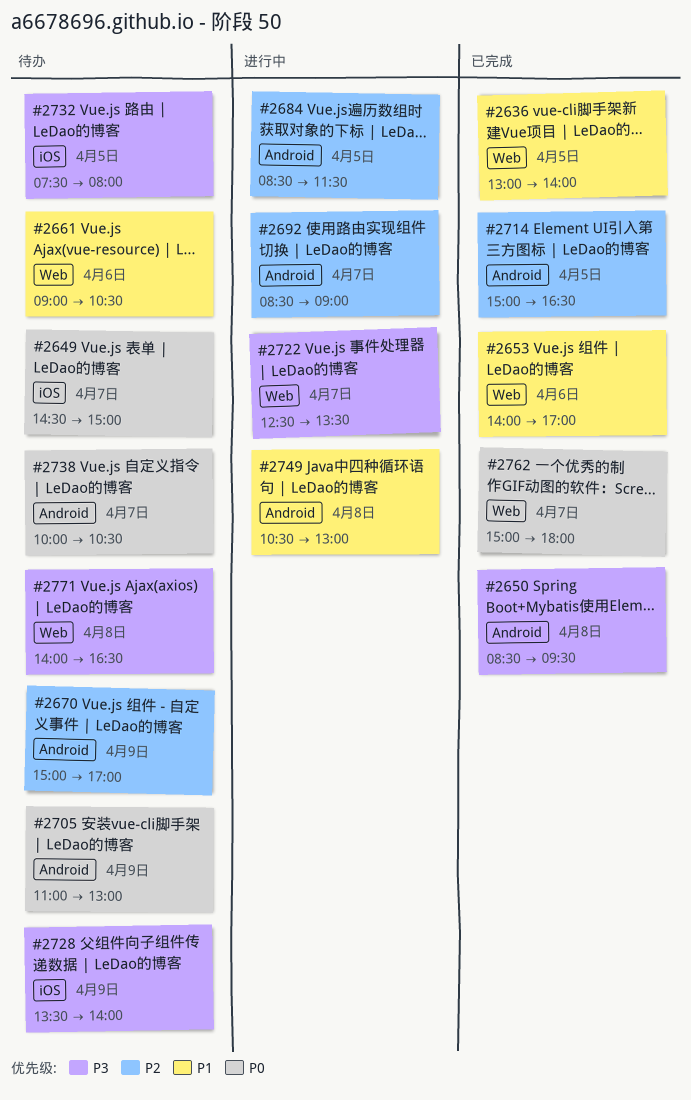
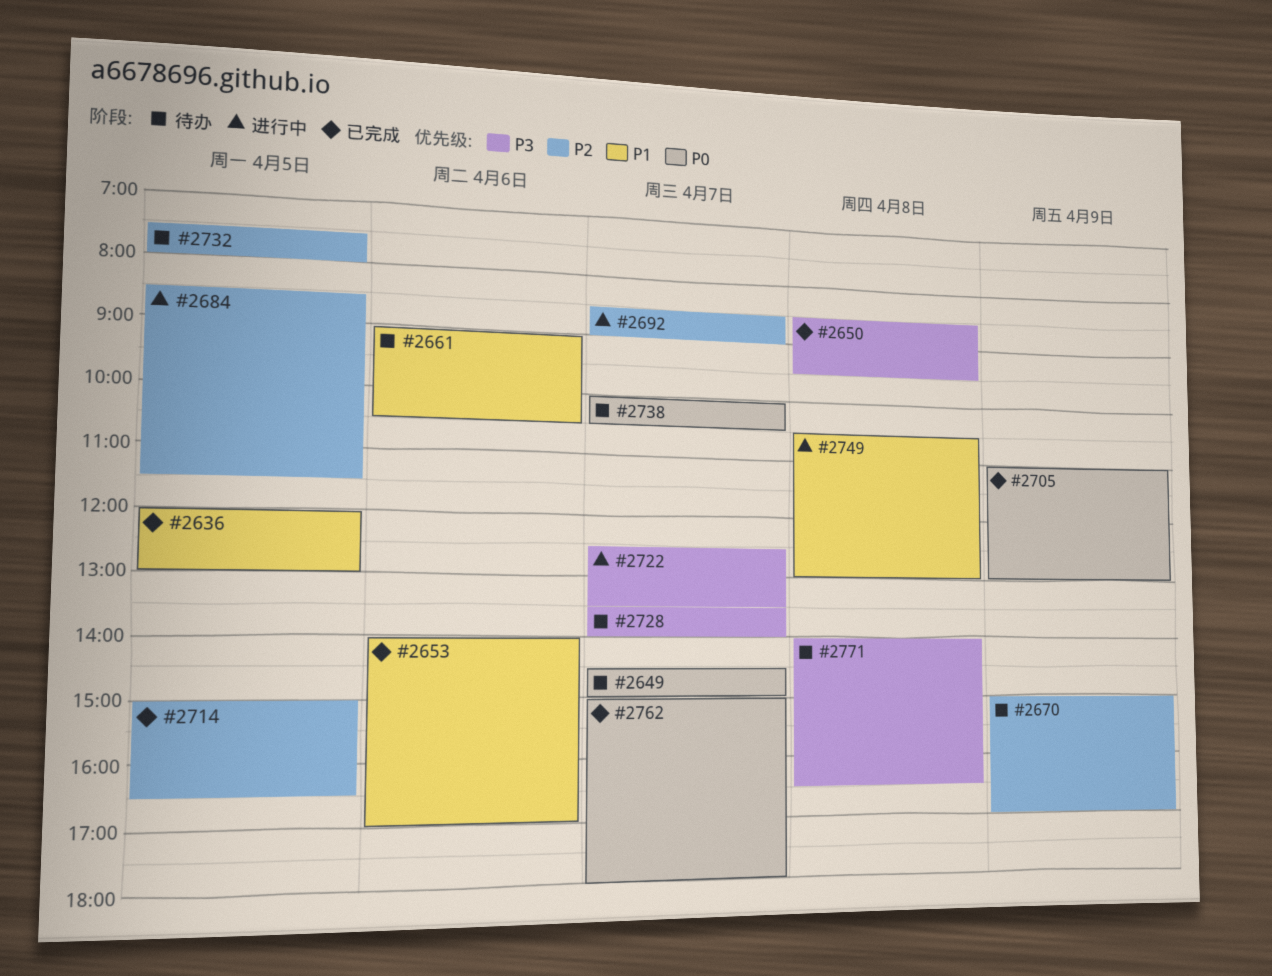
#2636, begins: 13:00 -> 12:00
#2636, ends: 14:00 -> 13:00
#2705, status: 待办 -> 已完成
#2728, day: Apr 9 -> Apr 7
#2732, priority: P3 -> P2

